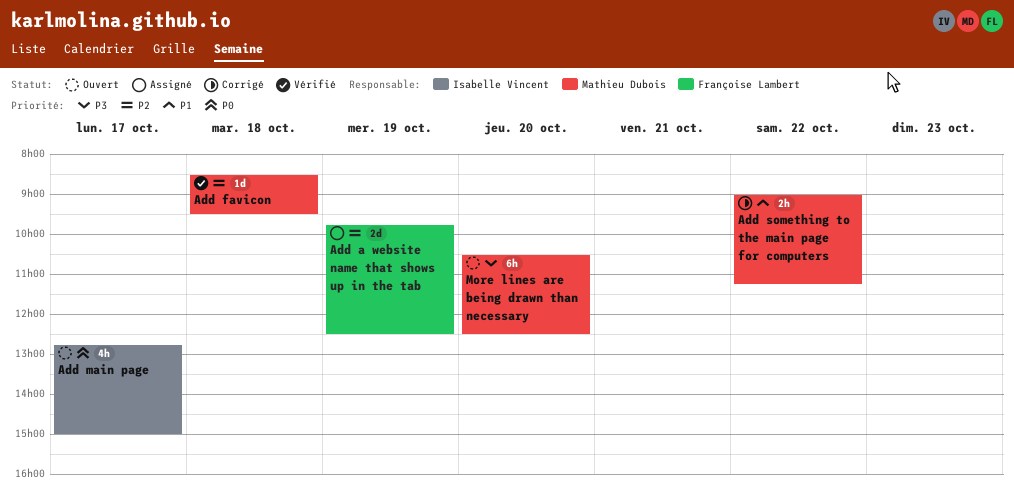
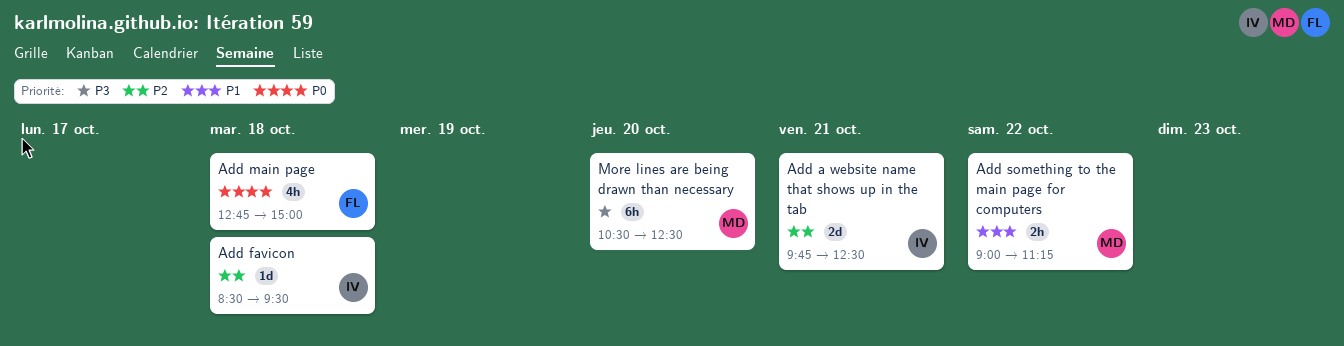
Add a website name that shows up in the tab, owner: Françoise Lambert -> Isabelle Vincent
Add a website name that shows up in the tab, day: Oct 19 -> Oct 21
Add favicon, owner: Mathieu Dubois -> Isabelle Vincent
Add main page, owner: Isabelle Vincent -> Françoise Lambert
Add main page, day: Oct 17 -> Oct 18

